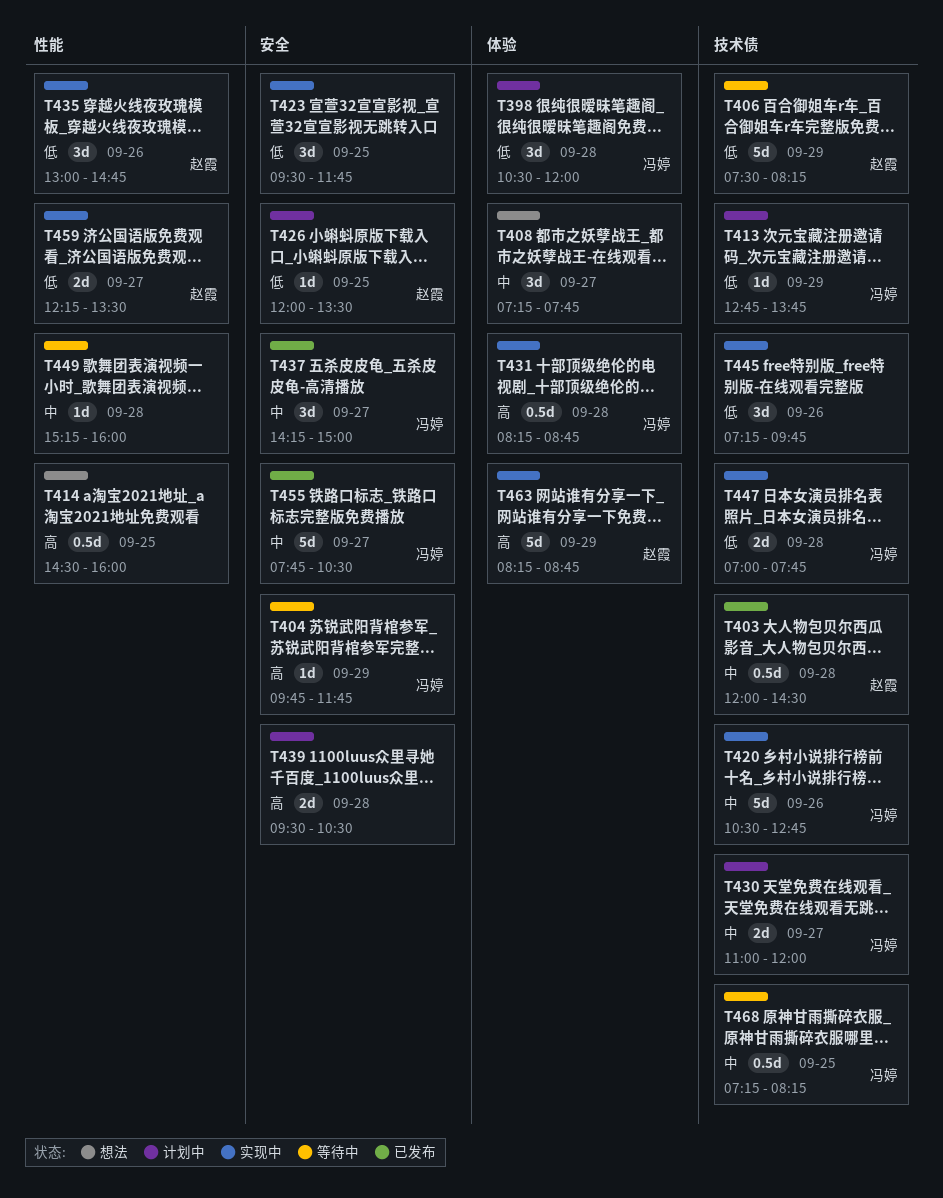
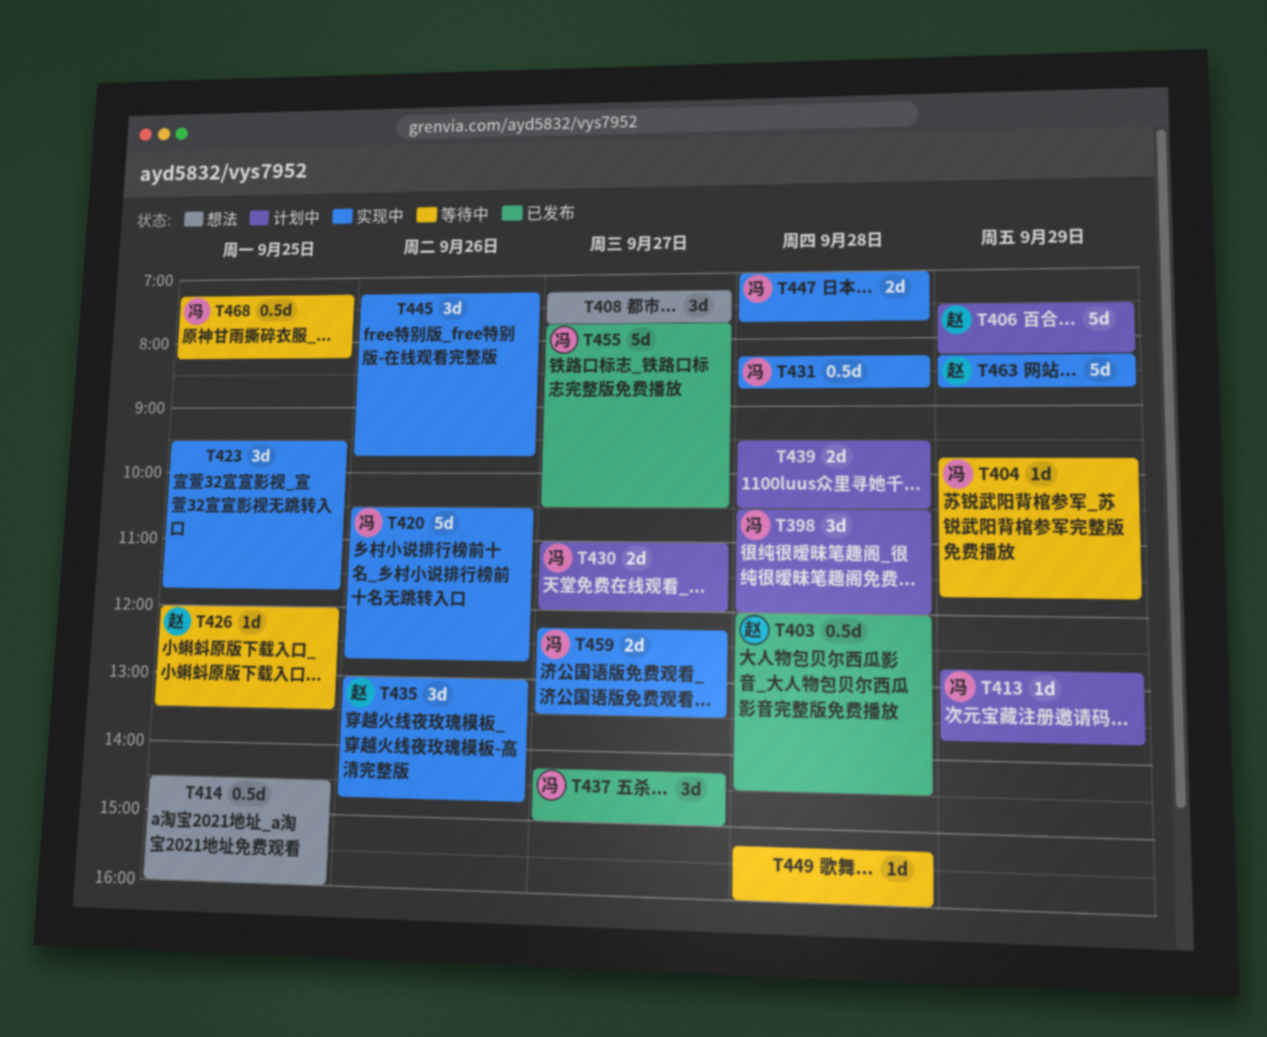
T406, status: 等待中 -> 计划中
T426, status: 计划中 -> 等待中
T459, owner: 赵霞 -> 冯婷

